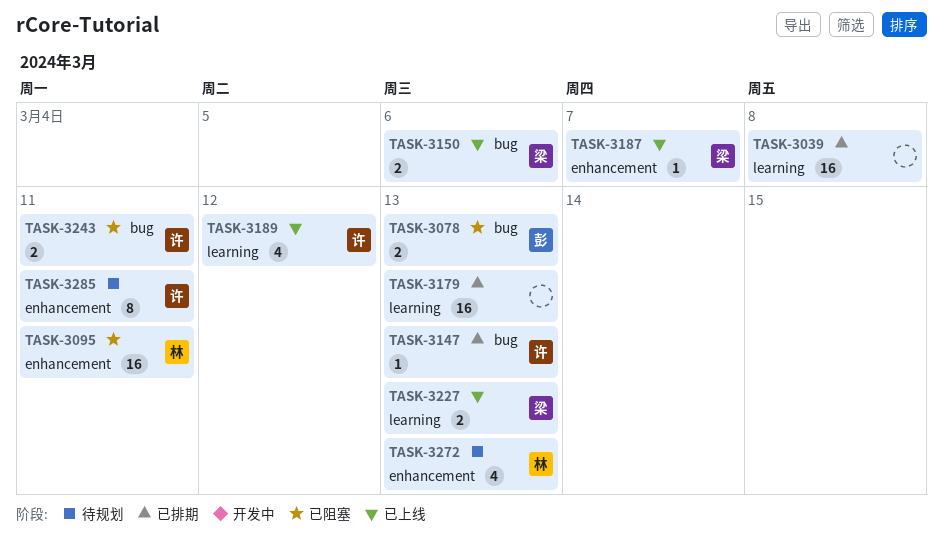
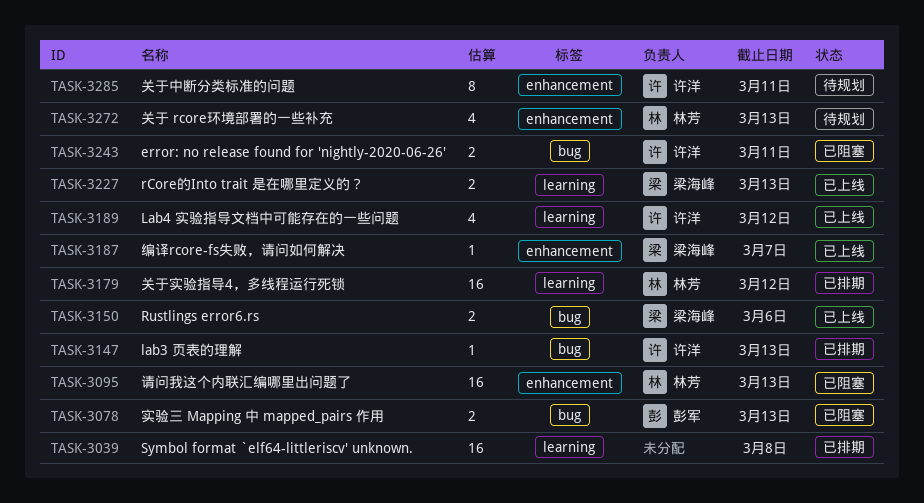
TASK-3095, due: Mar 11 -> Mar 13
TASK-3179, owner: none -> 林芳
TASK-3179, due: Mar 13 -> Mar 12

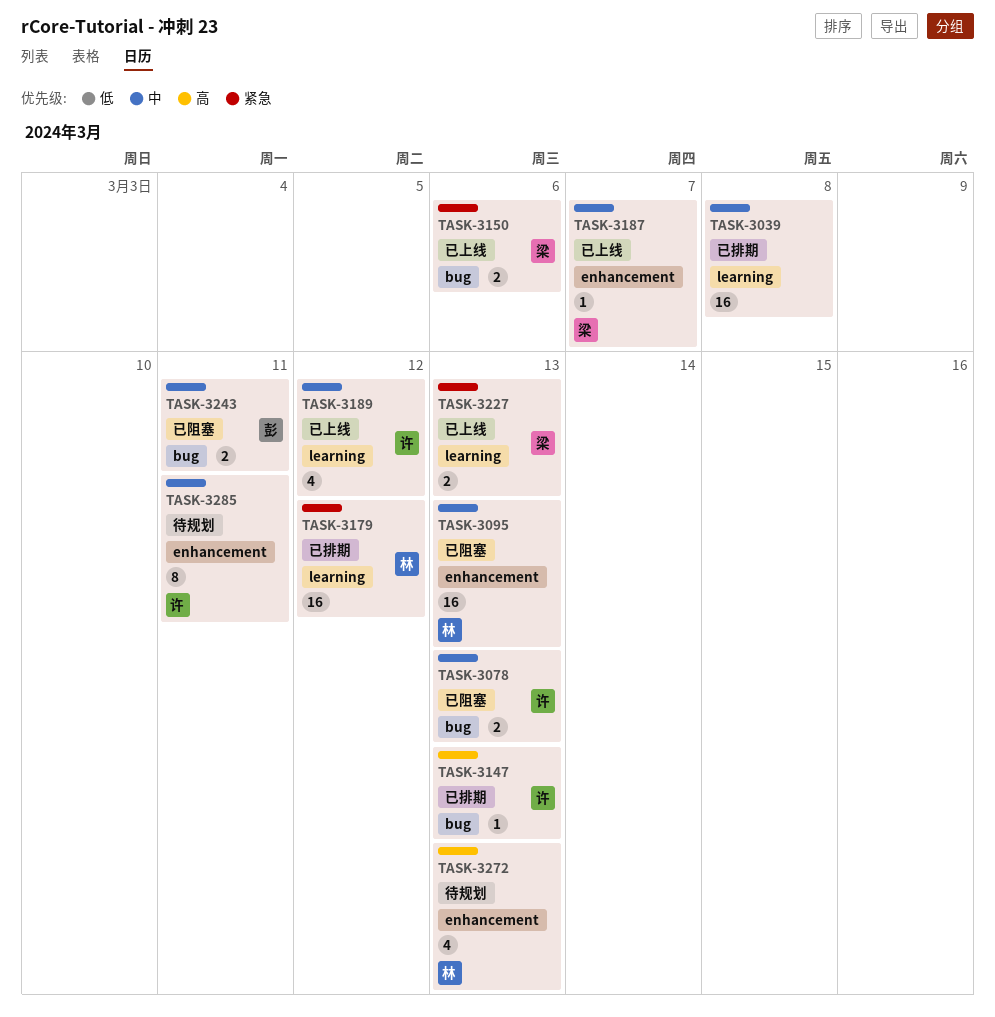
TASK-3078, owner: 彭军 -> 许洋
TASK-3243, owner: 许洋 -> 彭军

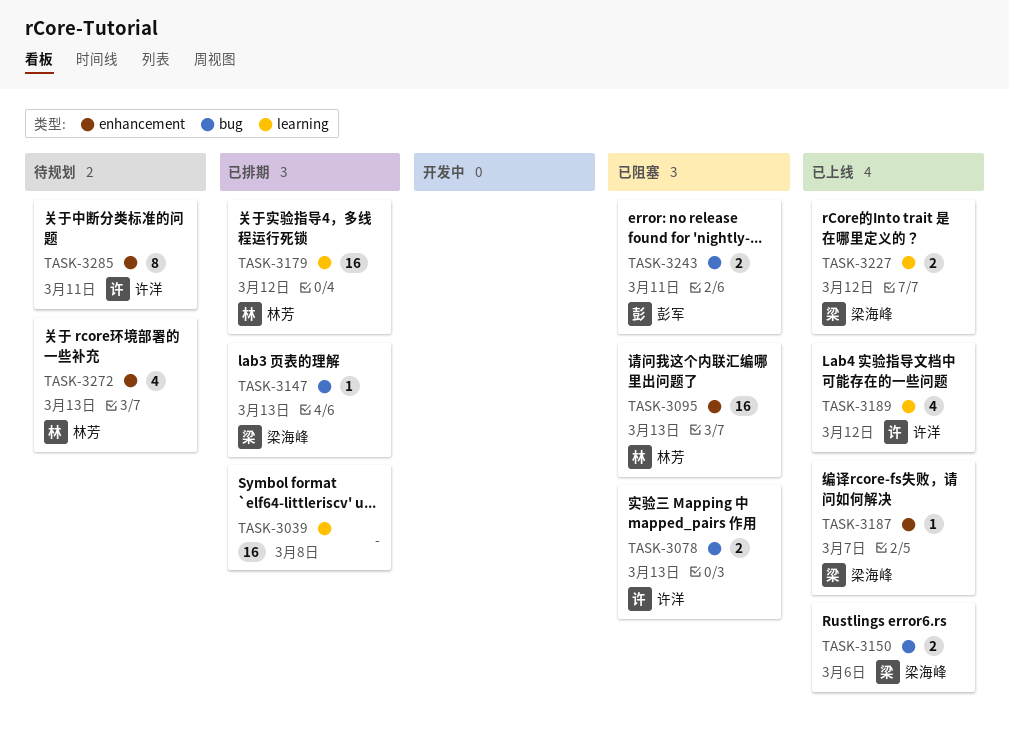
TASK-3147, owner: 许洋 -> 梁海峰
TASK-3227, due: Mar 13 -> Mar 12

